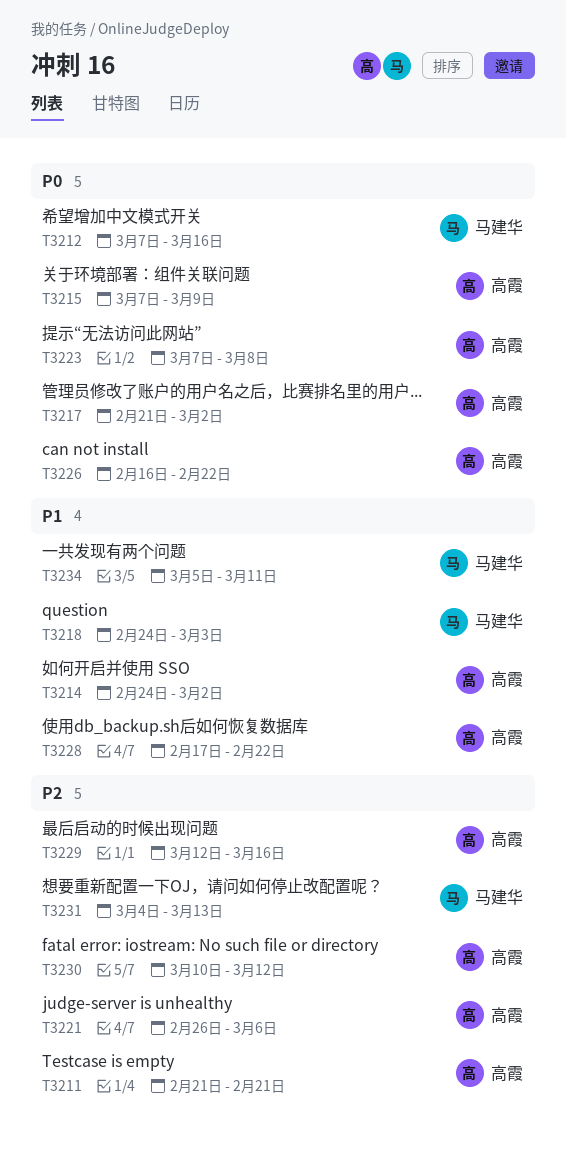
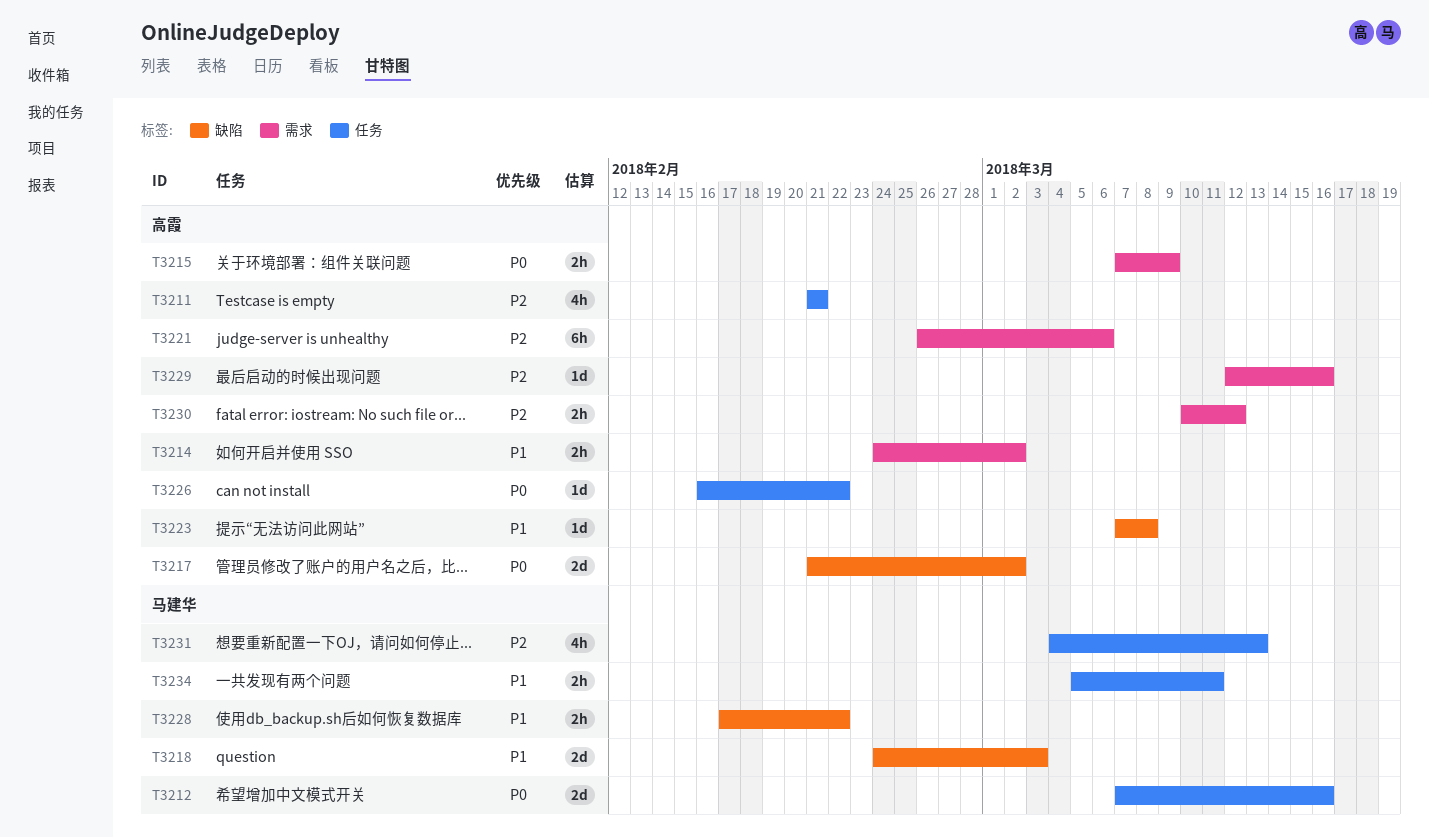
T3223, priority: P0 -> P1
T3228, owner: 高霞 -> 马建华

